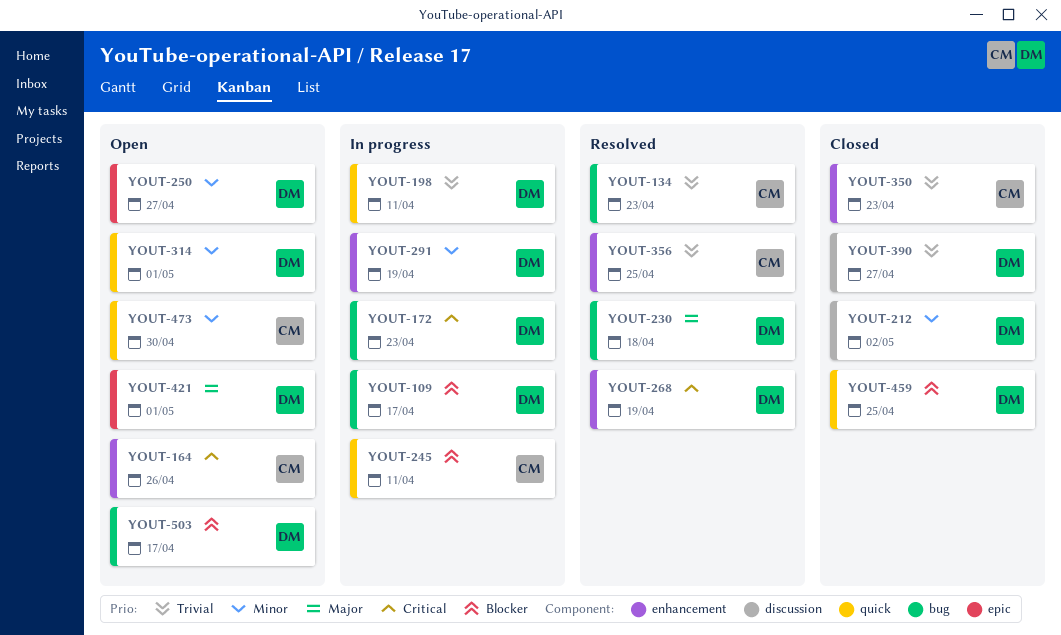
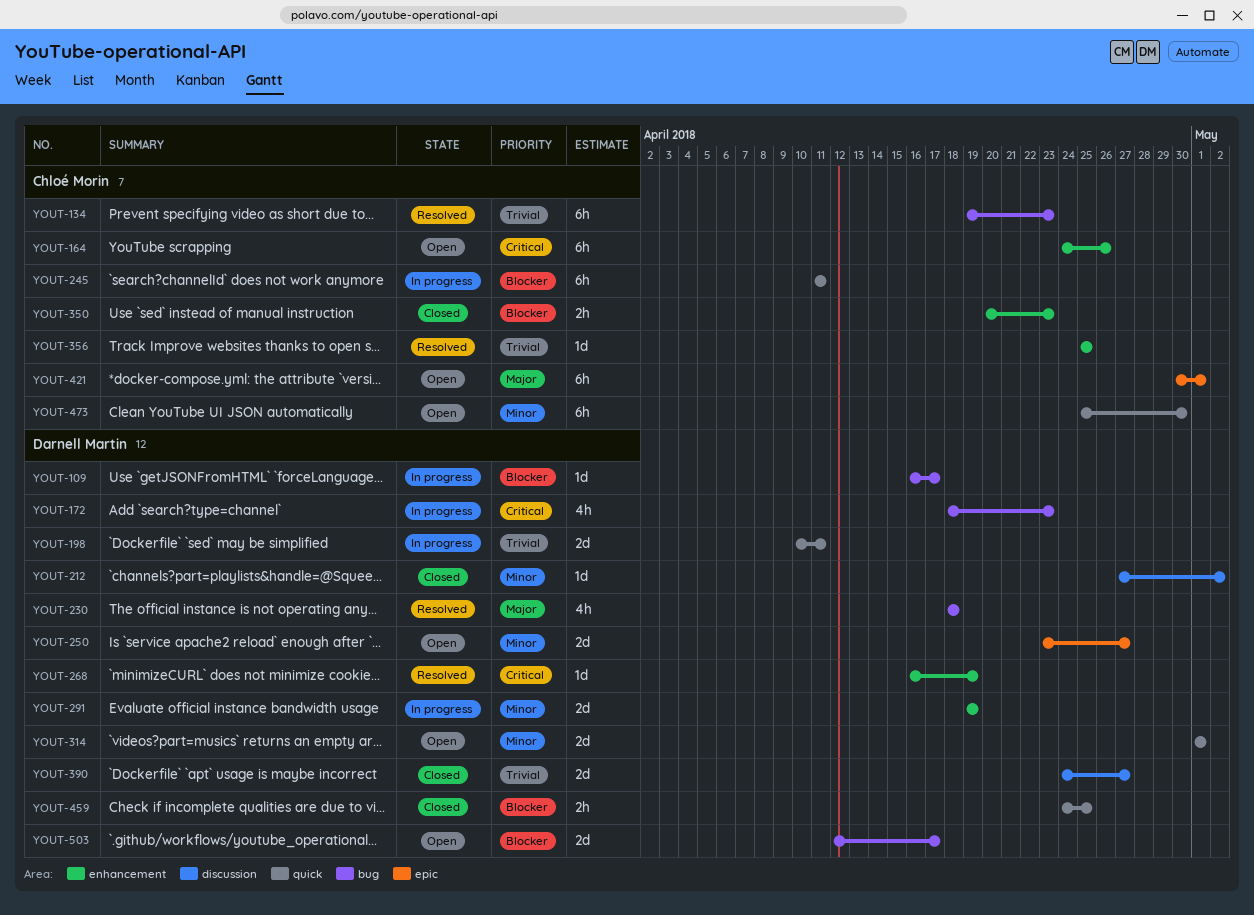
YOUT-350, priority: Trivial -> Blocker
YOUT-421, owner: Darnell Martin -> Chloé Morin

